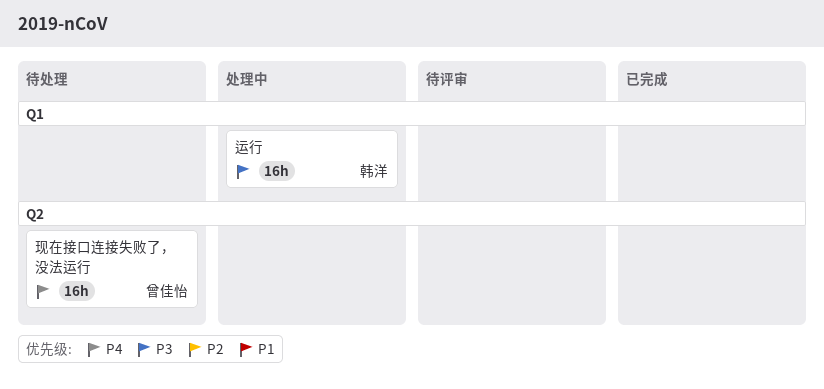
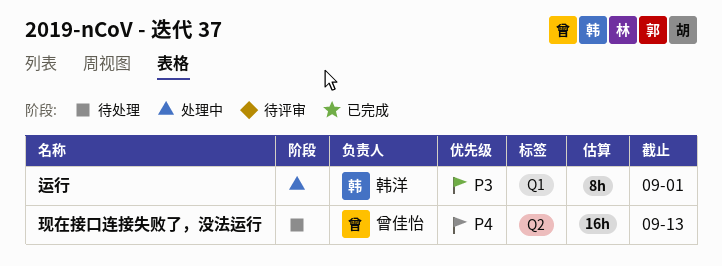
运行, estimate: 16h -> 8h

